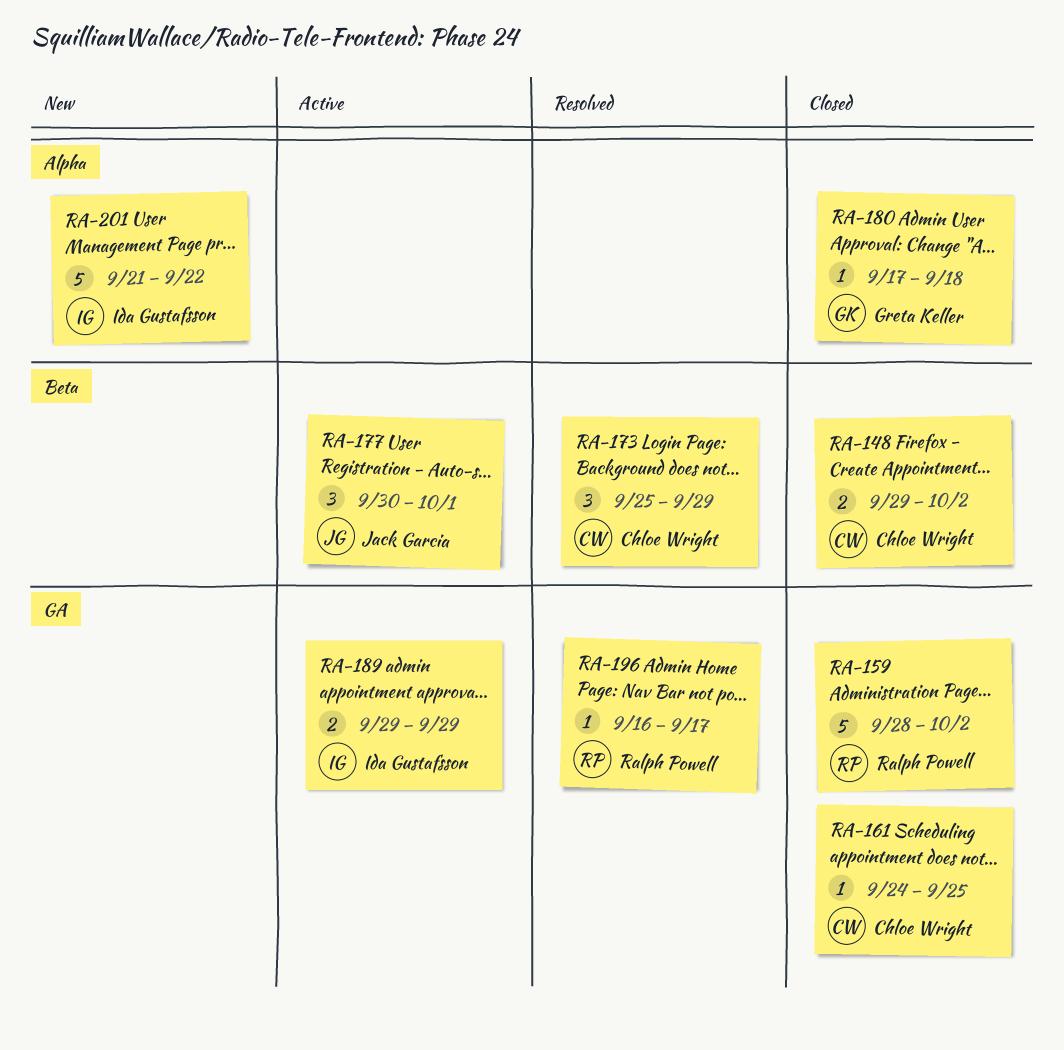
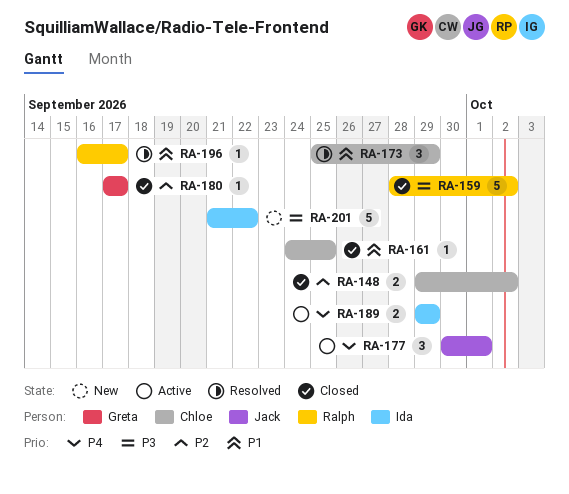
RA-180, due: Sep 18 -> Sep 17

